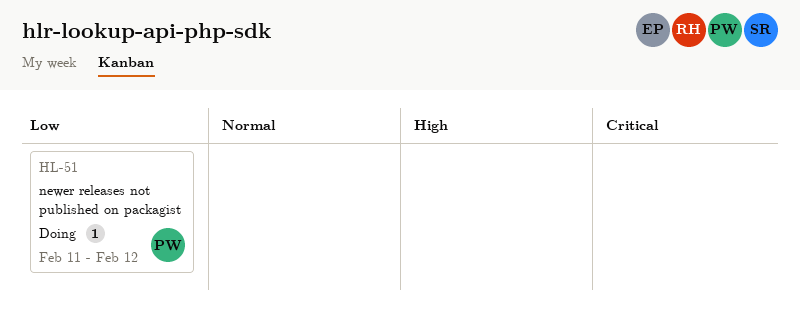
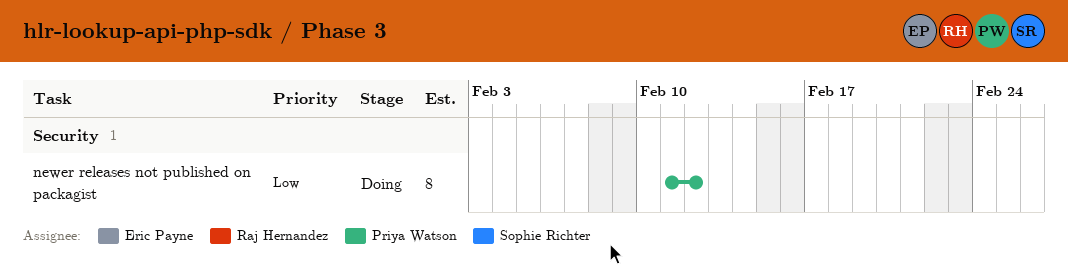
newer releases not published on packagist, estimate: 1 -> 8

